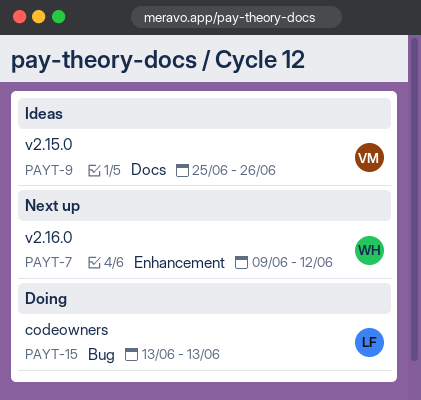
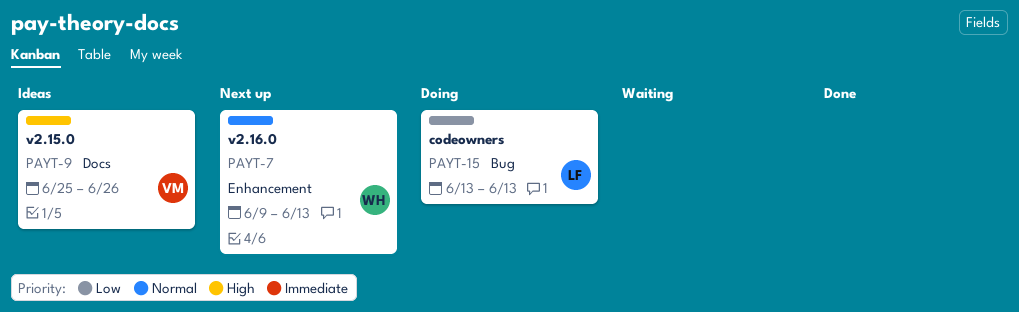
PAYT-7, due: Jun 12 -> Jun 13

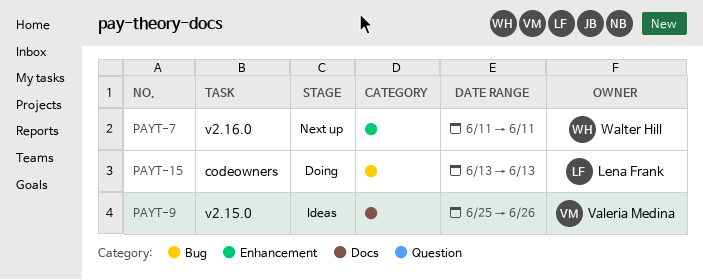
PAYT-7, start: Jun 9 -> Jun 11
PAYT-7, due: Jun 13 -> Jun 11

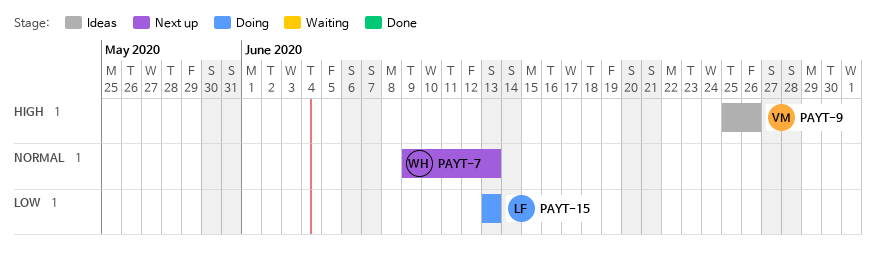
PAYT-7, start: Jun 11 -> Jun 9
PAYT-7, due: Jun 11 -> Jun 13

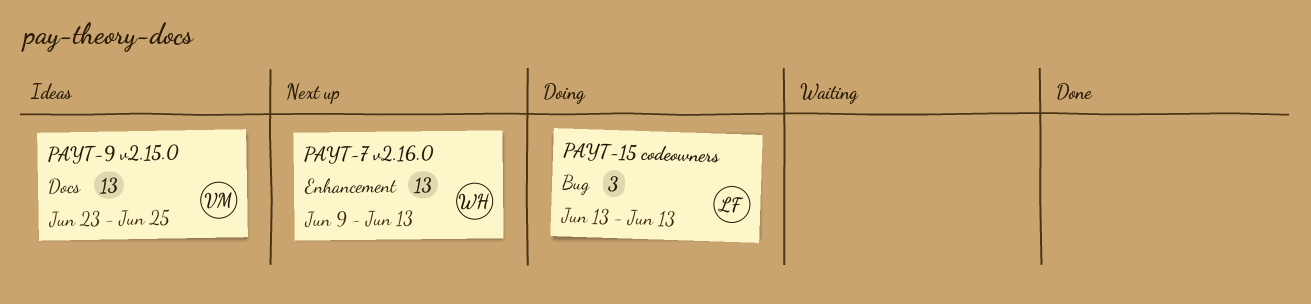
PAYT-9, start: Jun 25 -> Jun 23
PAYT-9, due: Jun 26 -> Jun 25

